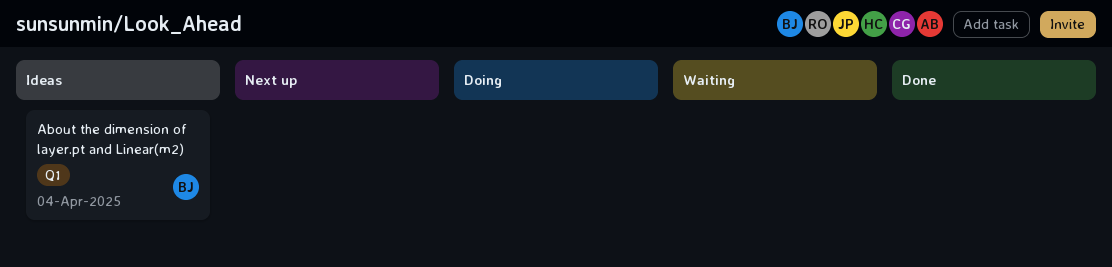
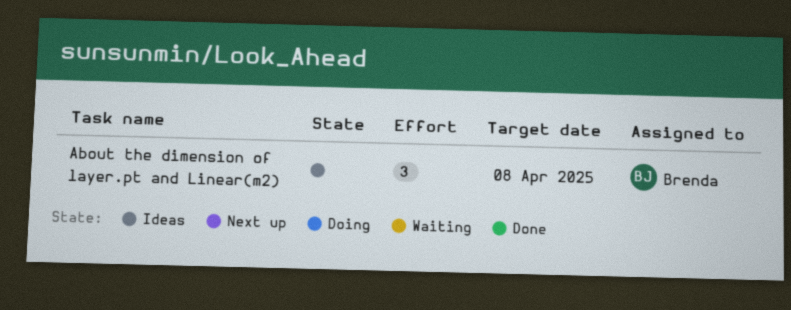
About the dimension of layer.pt and Linear(m2), due: Apr 4 -> Apr 8

